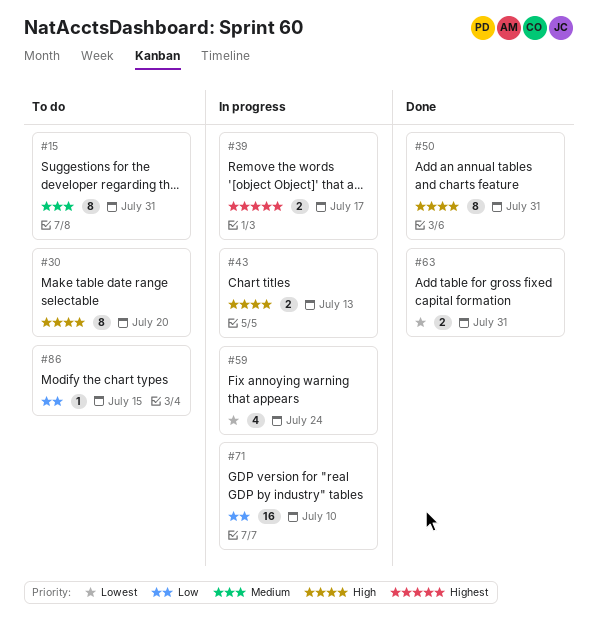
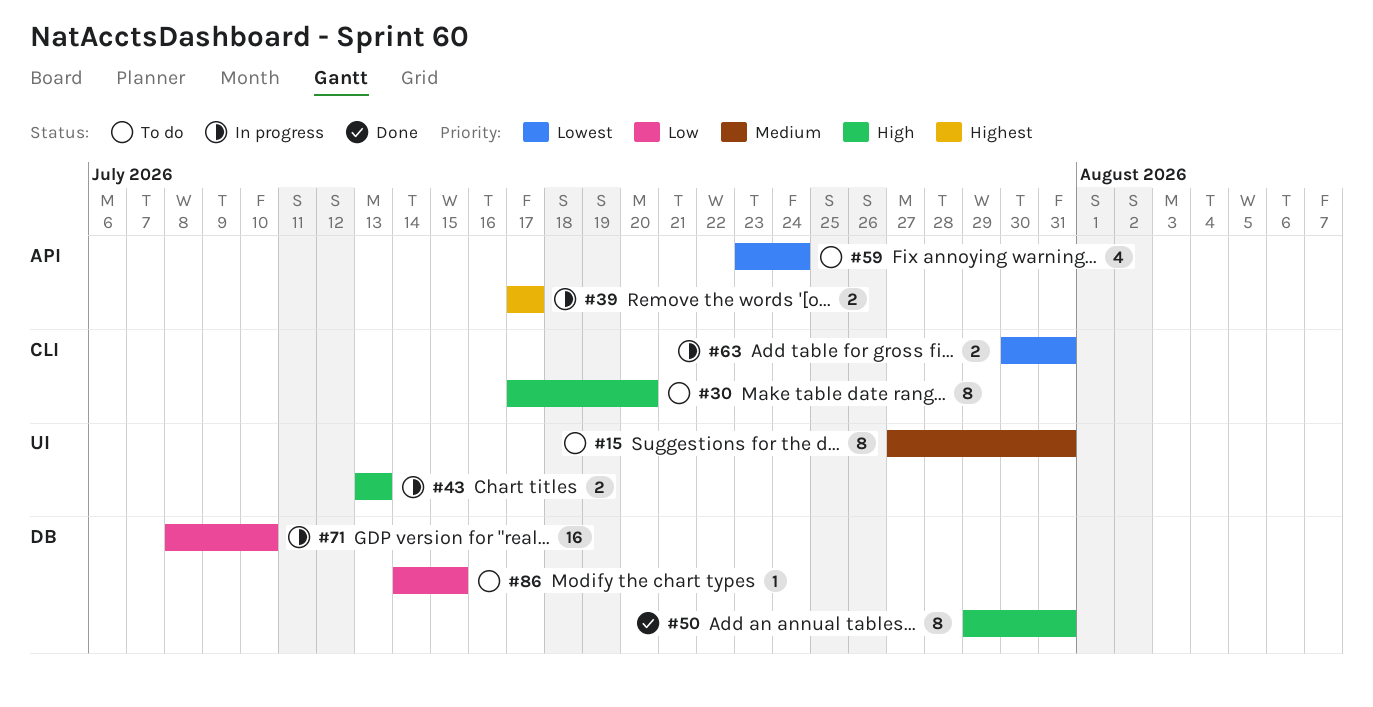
#59, status: In progress -> To do
#63, status: Done -> In progress

